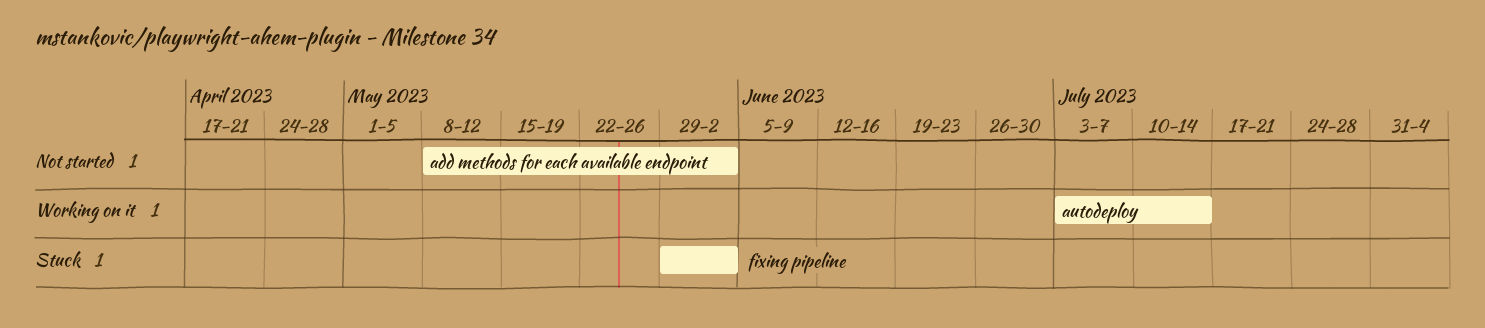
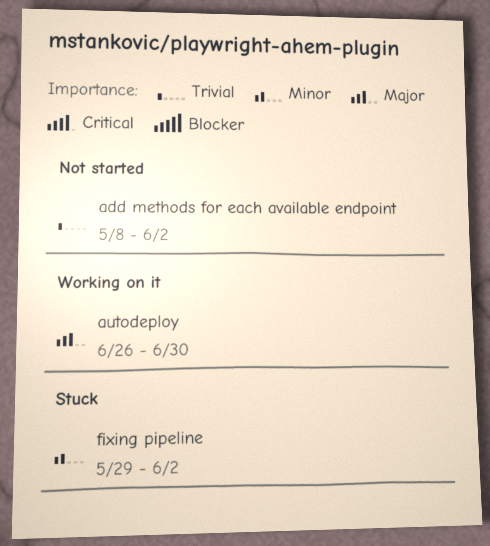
autodeploy, start: Jul 3 -> Jun 26
autodeploy, due: Jul 14 -> Jun 30

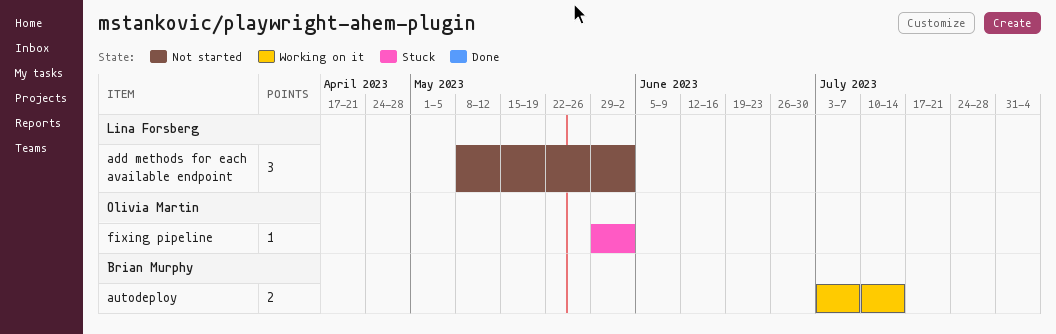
autodeploy, start: Jun 26 -> Jul 3
autodeploy, due: Jun 30 -> Jul 14

